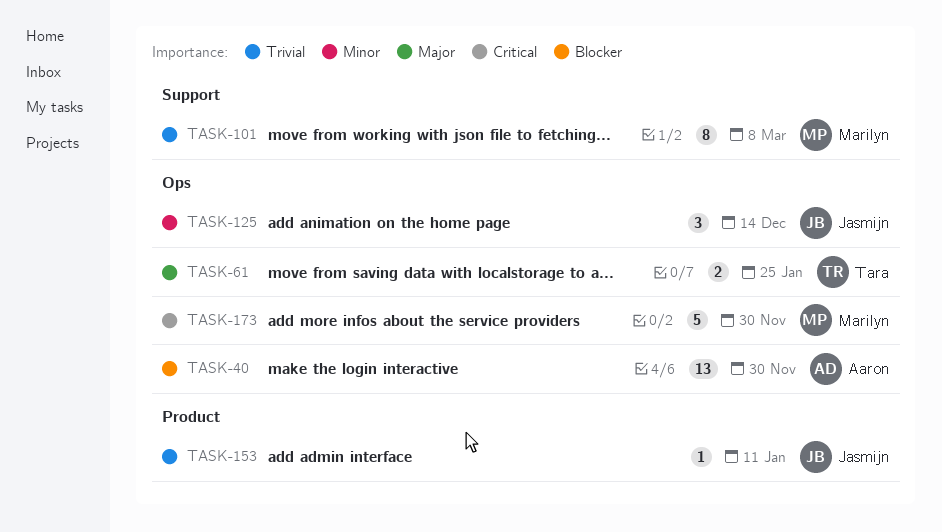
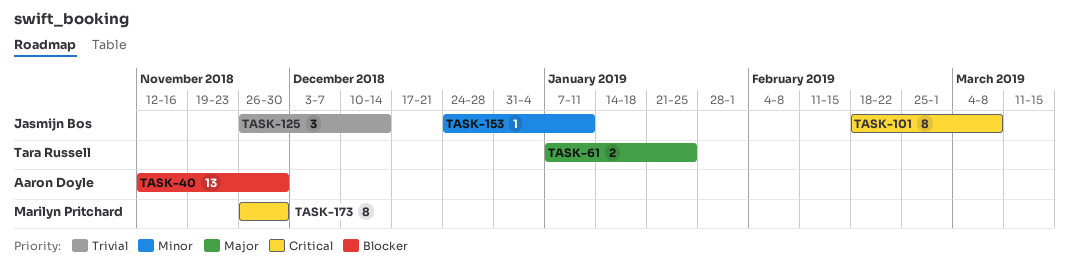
TASK-101, owner: Marilyn Pritchard -> Jasmijn Bos
TASK-101, priority: Trivial -> Critical
TASK-125, priority: Minor -> Trivial
TASK-153, priority: Trivial -> Minor
TASK-173, estimate: 5 -> 8

